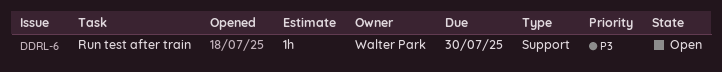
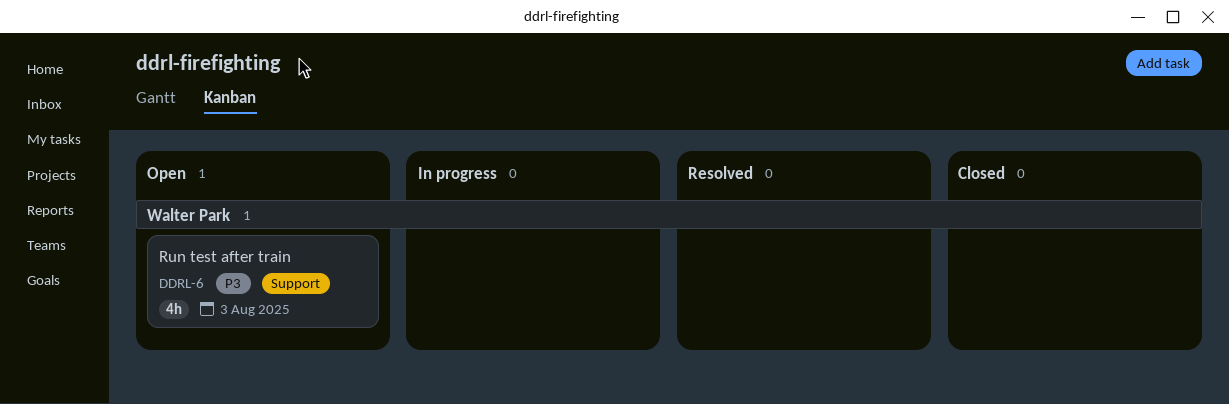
DDRL-6, estimate: 1h -> 4h
DDRL-6, due: Jul 30 -> Aug 3

